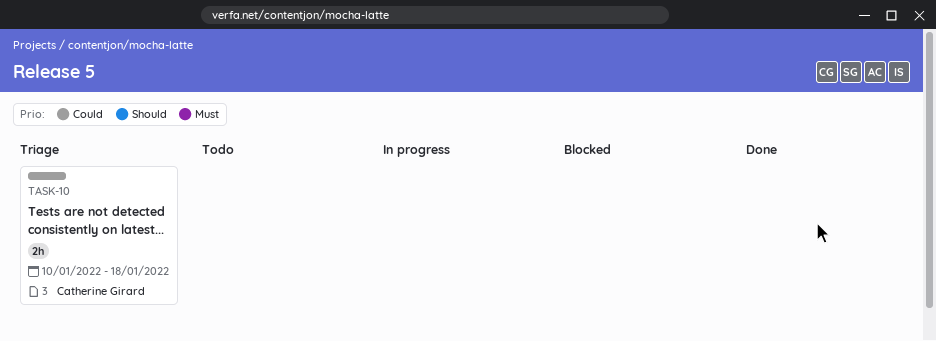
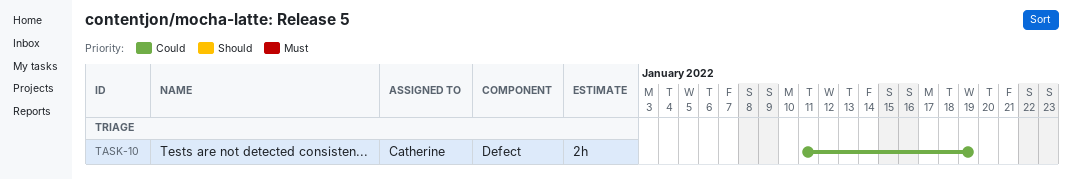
TASK-10, start: Jan 10 -> Jan 11
TASK-10, due: Jan 18 -> Jan 19

